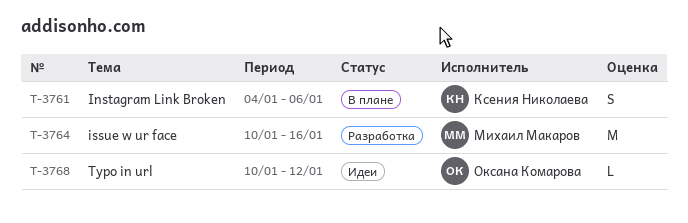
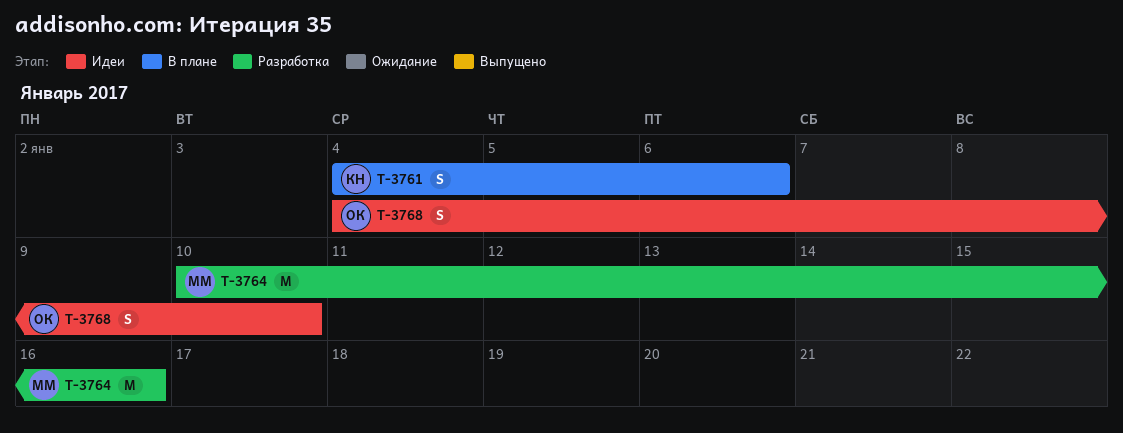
T-3768, estimate: L -> S
T-3768, start: Jan 10 -> Jan 4
T-3768, due: Jan 12 -> Jan 10

